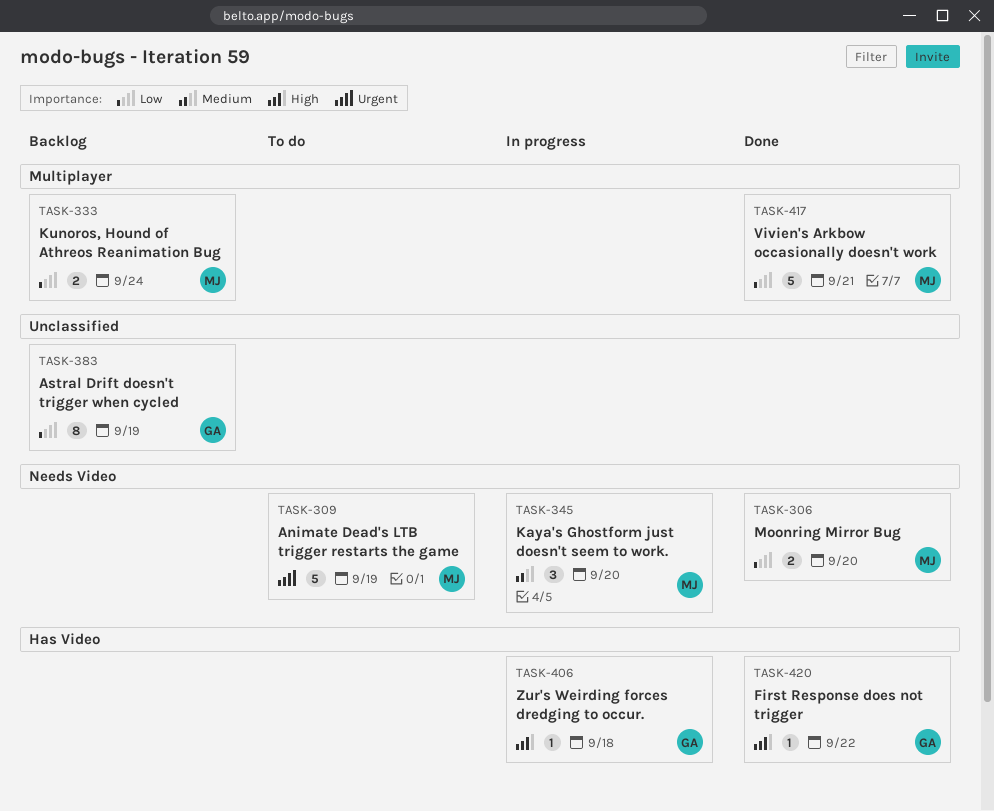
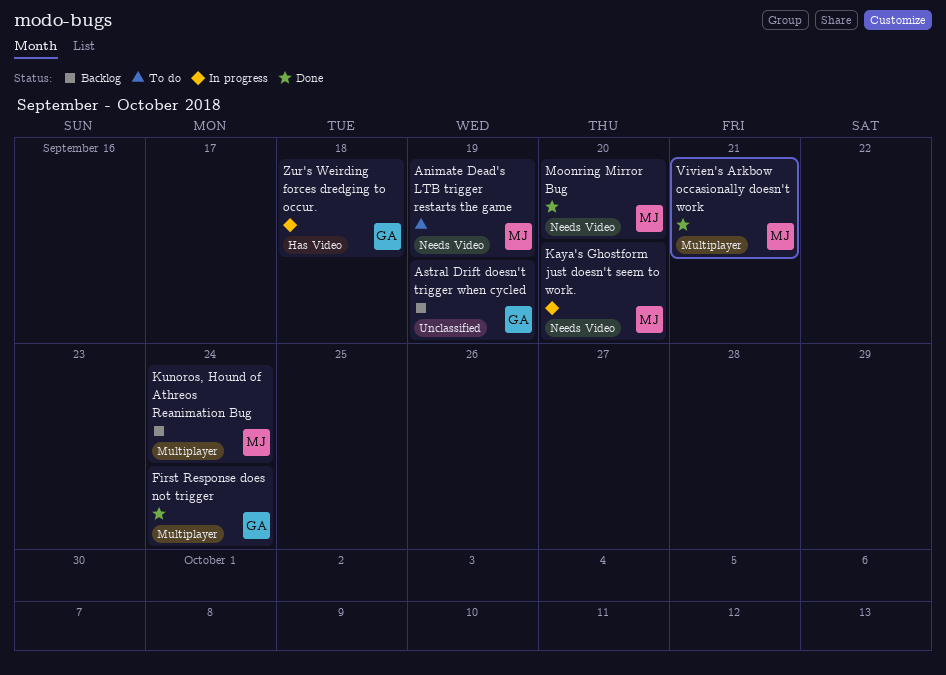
First Response does not trigger, label: Has Video -> Multiplayer
First Response does not trigger, due: Sep 22 -> Sep 24

